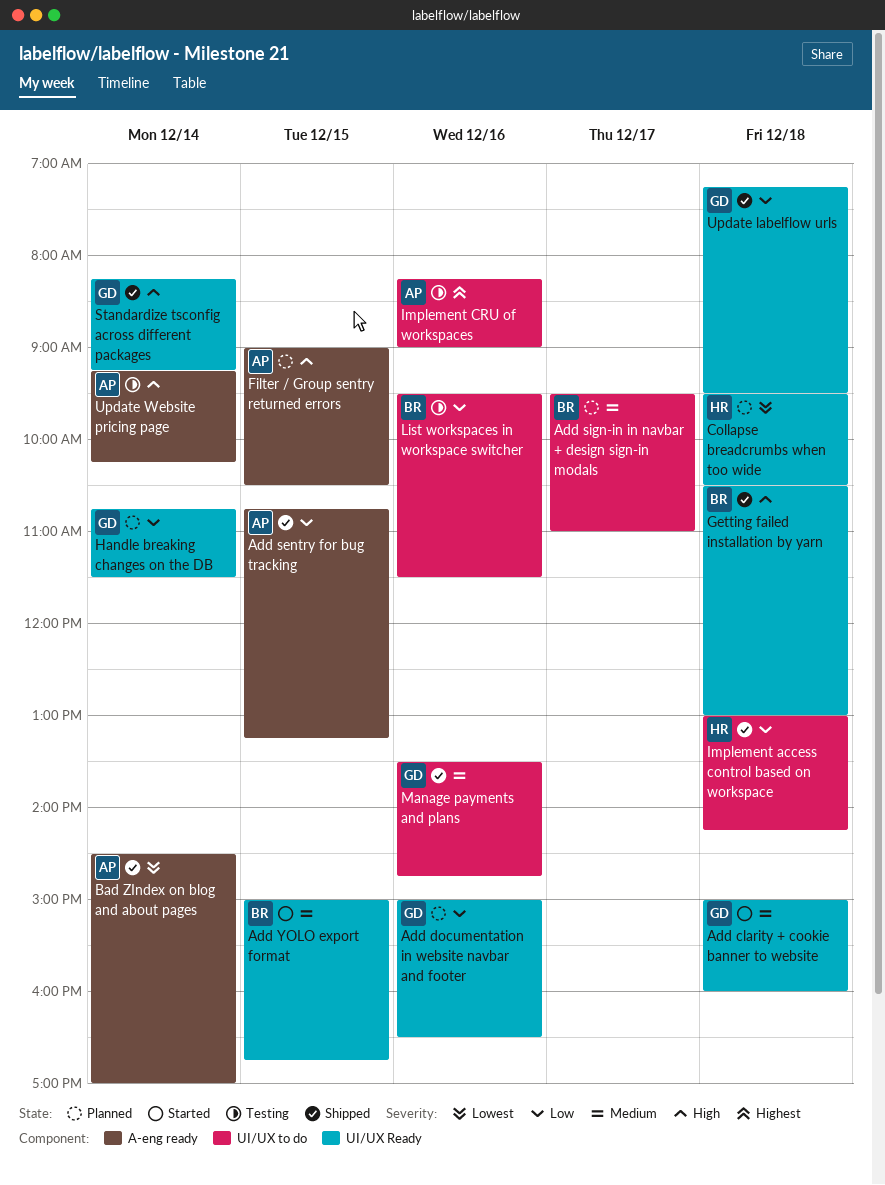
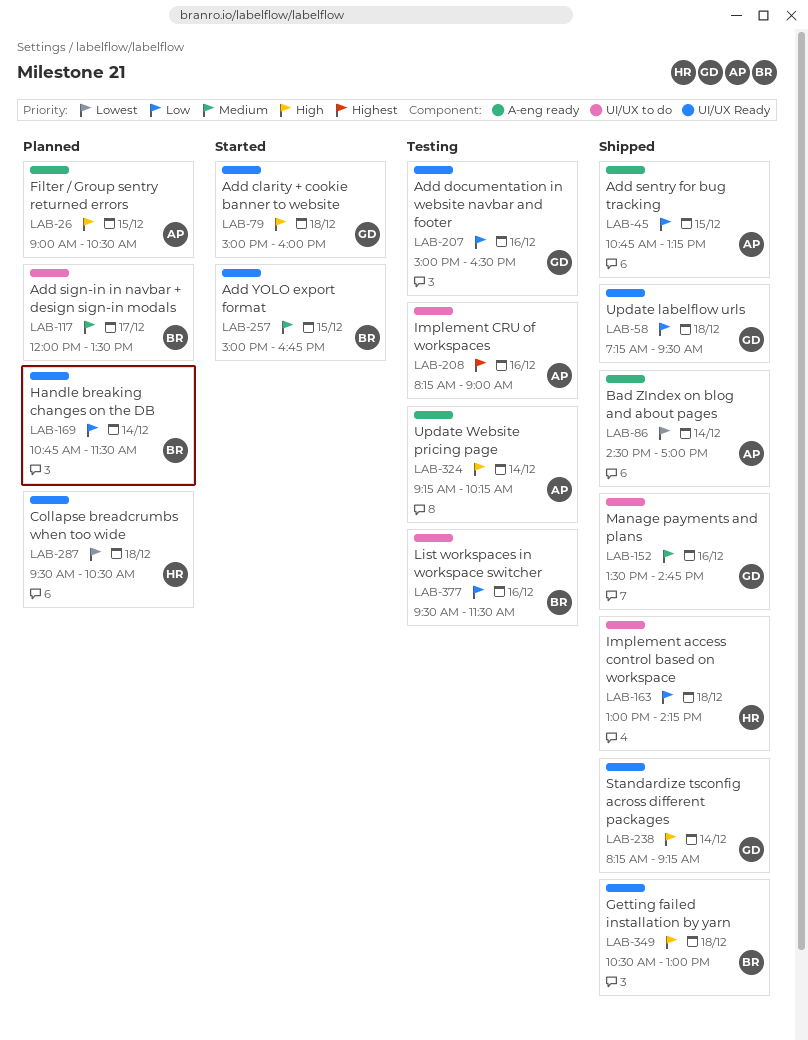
Add clarity + cookie banner to website, priority: Medium -> High
Add documentation in website navbar and footer, status: Planned -> Testing
Add sign-in in navbar + design sign-in modals, begins: 09:30 -> 12:00
Add sign-in in navbar + design sign-in modals, ends: 11:00 -> 13:30
Handle breaking changes on the DB, owner: GD -> BR

